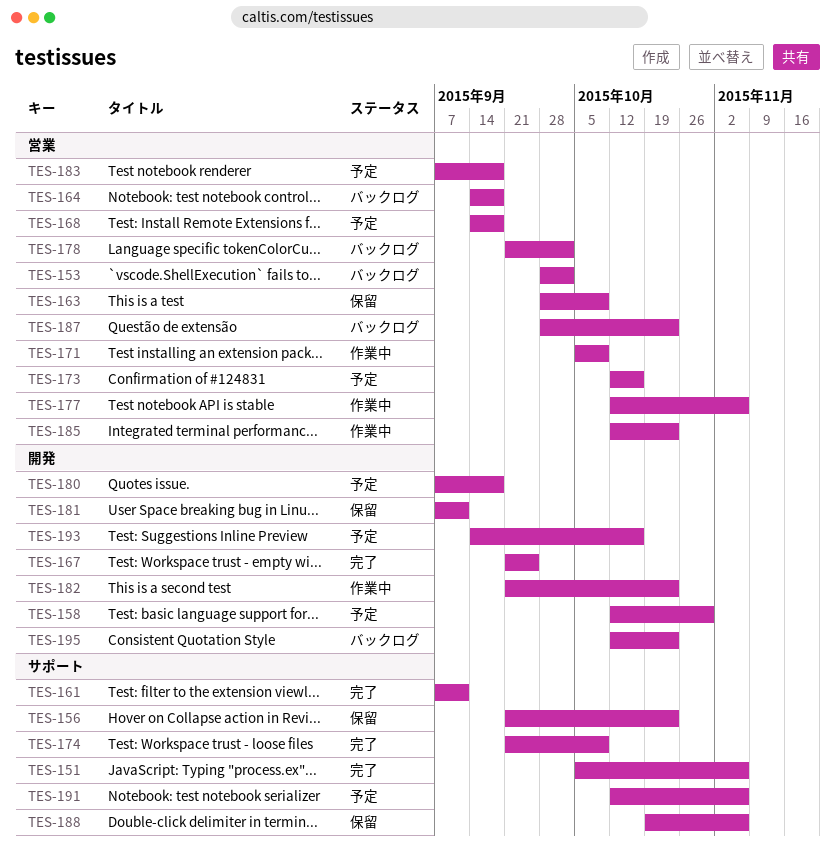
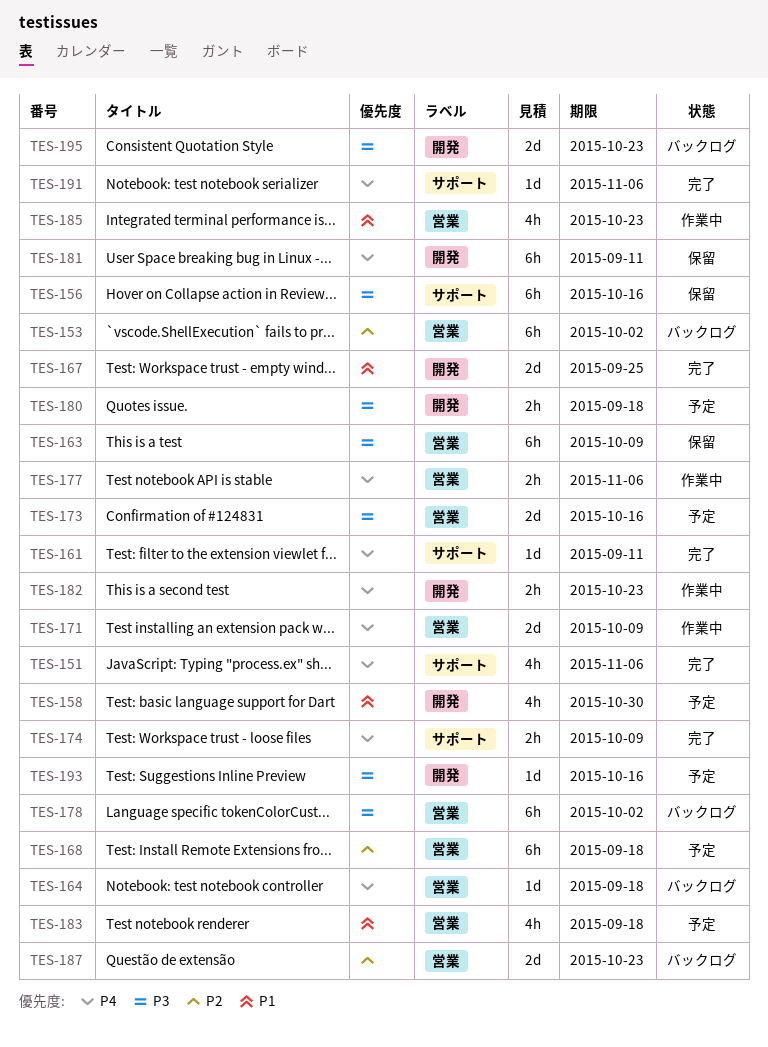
TES-156, due: Oct 23 -> Oct 16
TES-188: present -> none
TES-191, status: 予定 -> 完了

